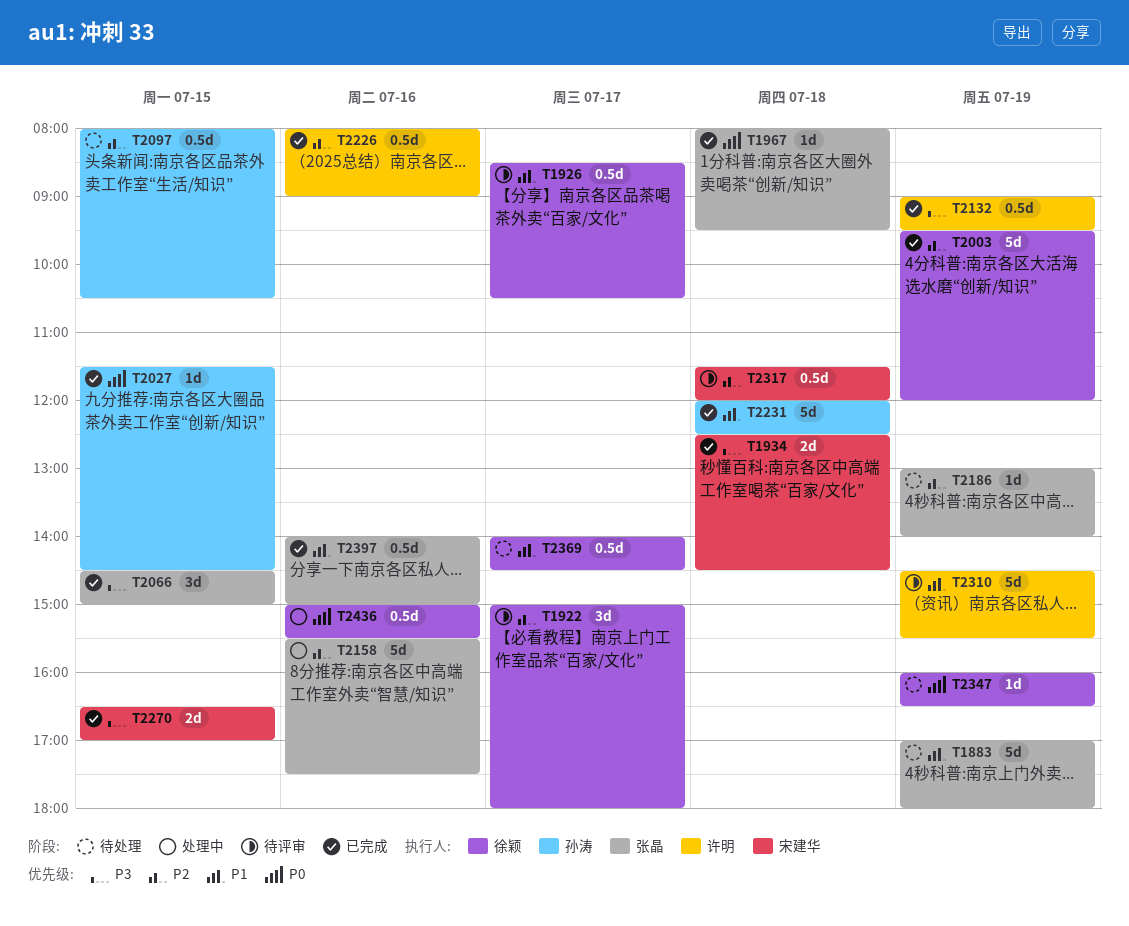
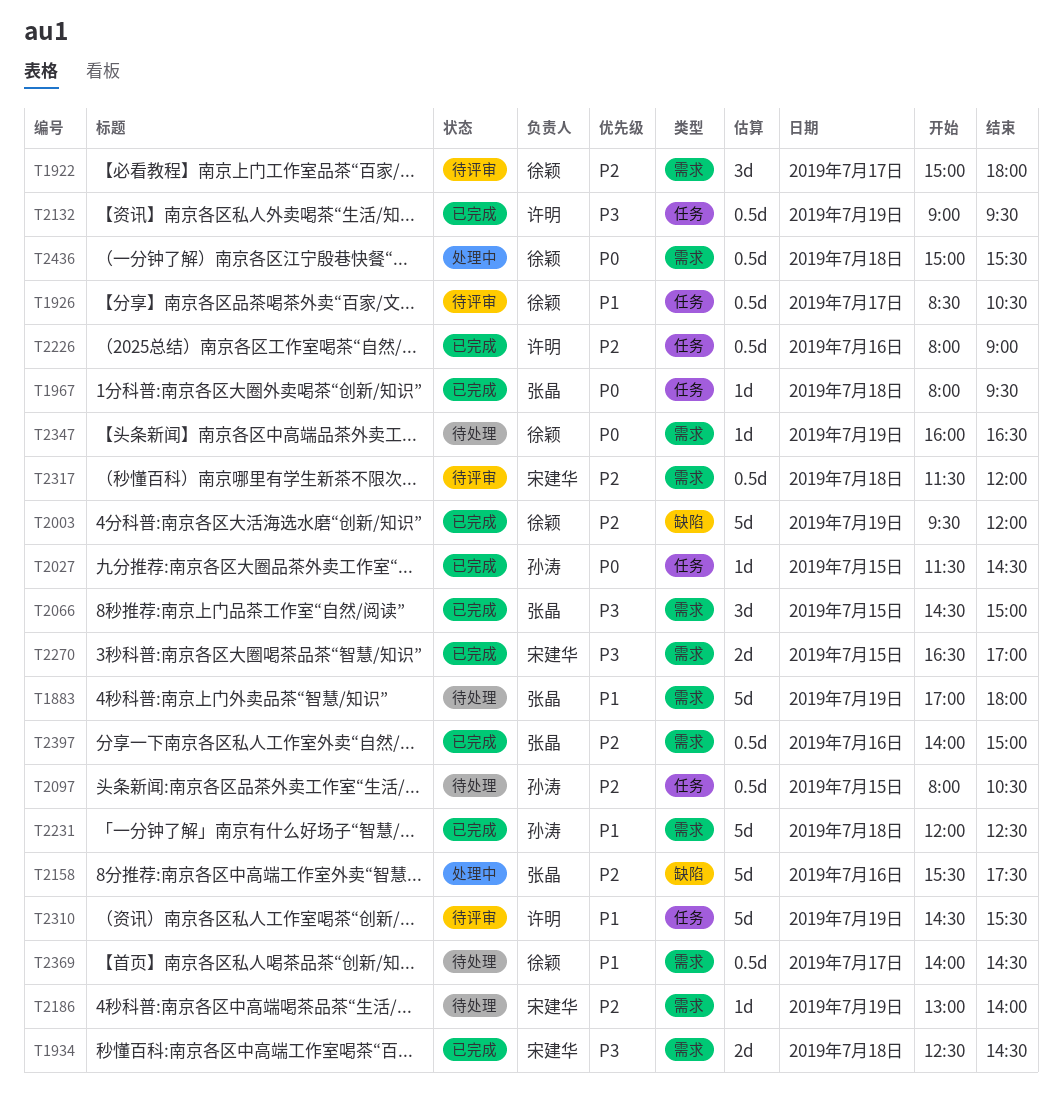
T2186, owner: 张晶 -> 宋建华
T2397, priority: P1 -> P2
T2436, day: Jul 16 -> Jul 18

